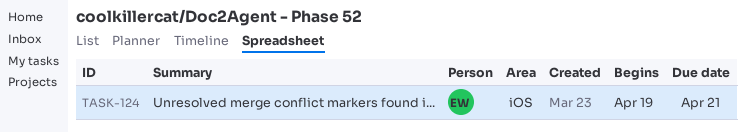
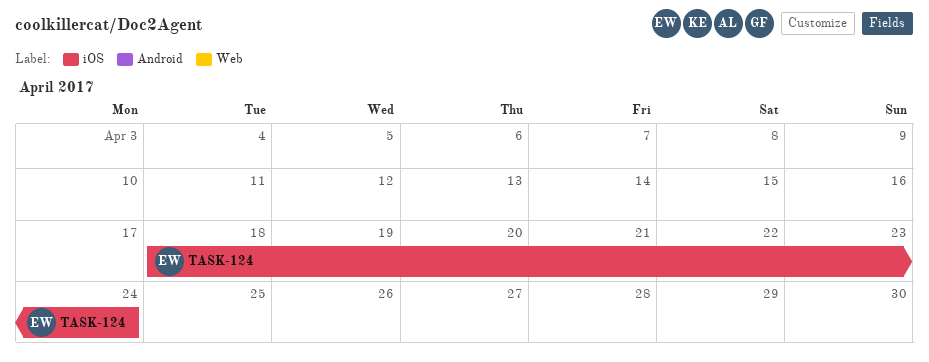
TASK-124, start: Apr 19 -> Apr 18
TASK-124, due: Apr 21 -> Apr 24

